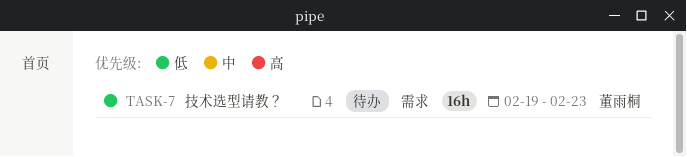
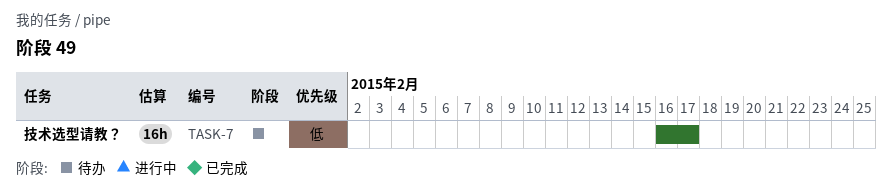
TASK-7, start: Feb 19 -> Feb 16
TASK-7, due: Feb 23 -> Feb 17

